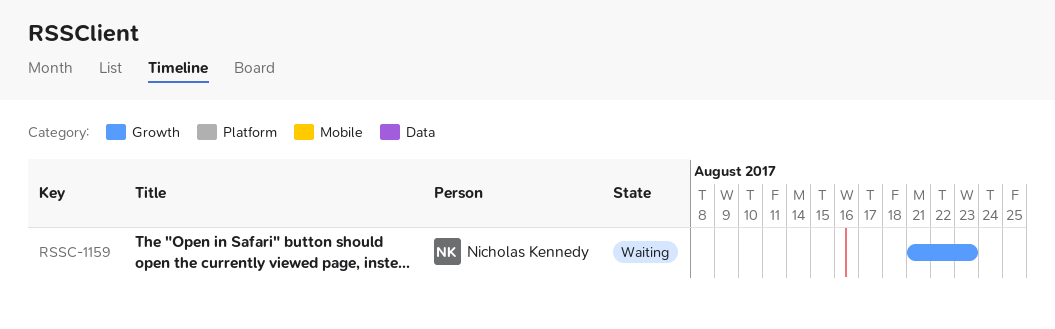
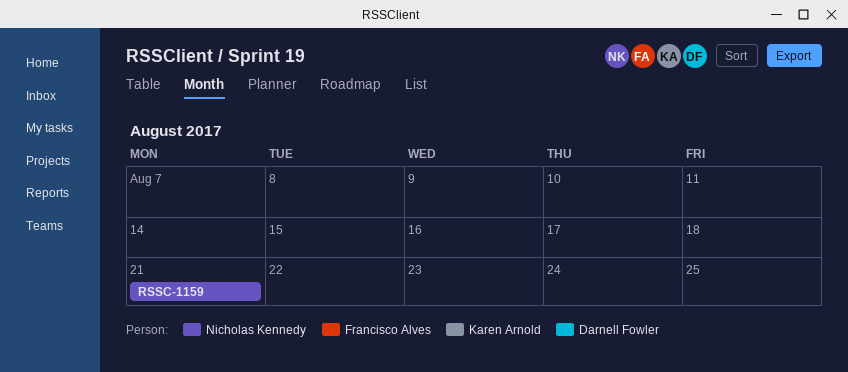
RSSC-1159, due: Aug 23 -> Aug 21

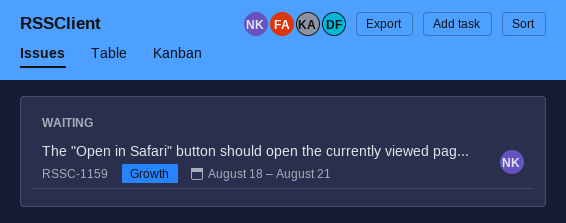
RSSC-1159, start: Aug 21 -> Aug 18

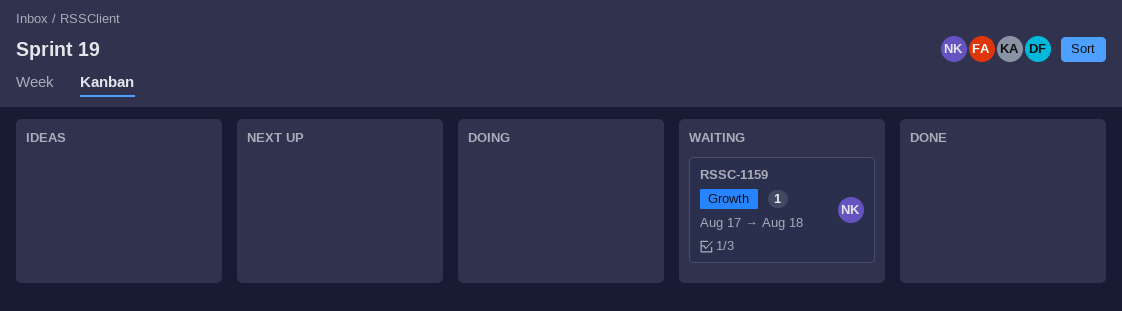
RSSC-1159, start: Aug 18 -> Aug 17
RSSC-1159, due: Aug 21 -> Aug 18

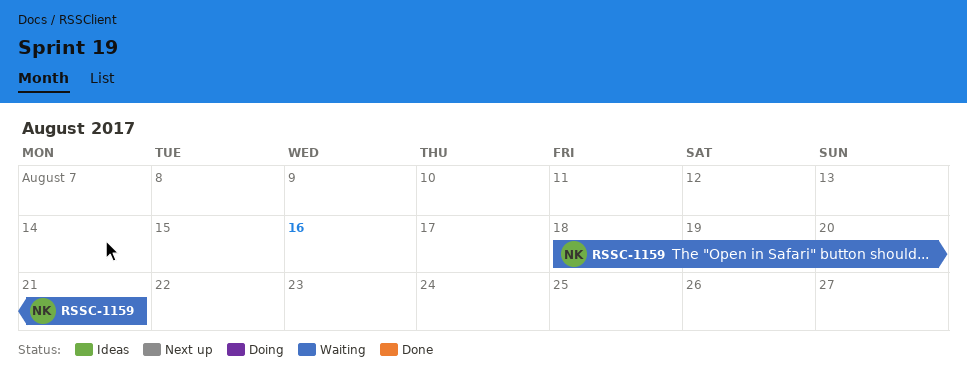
RSSC-1159, start: Aug 17 -> Aug 18
RSSC-1159, due: Aug 18 -> Aug 21

